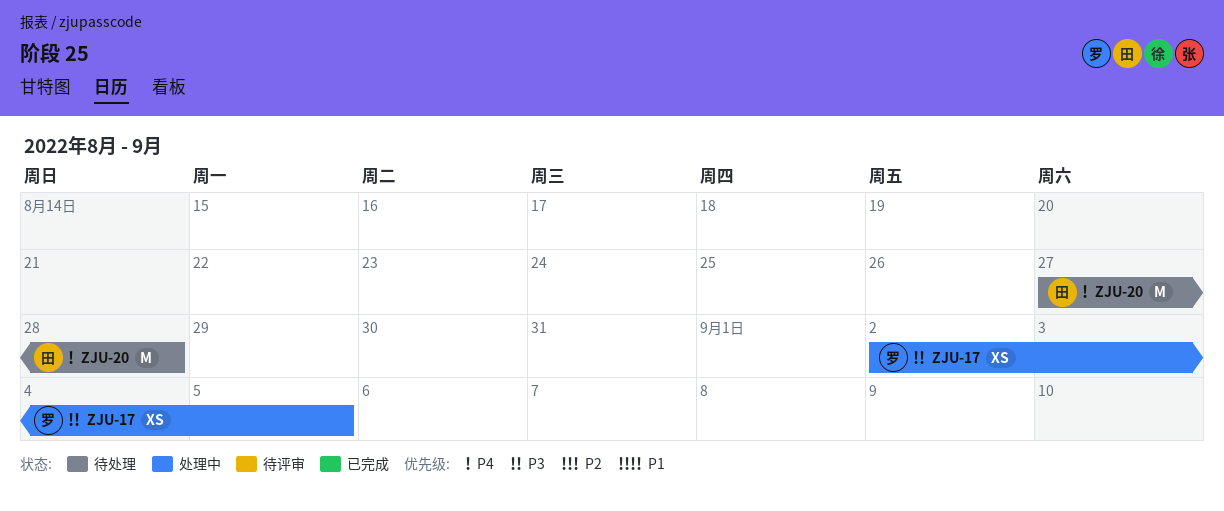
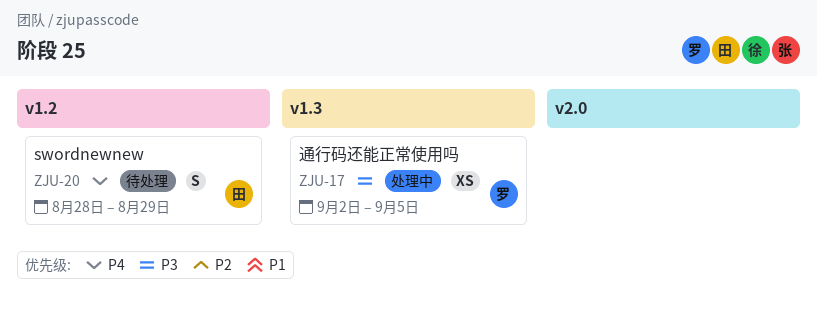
ZJU-20, estimate: M -> S
ZJU-20, start: Aug 27 -> Aug 28
ZJU-20, due: Aug 28 -> Aug 29

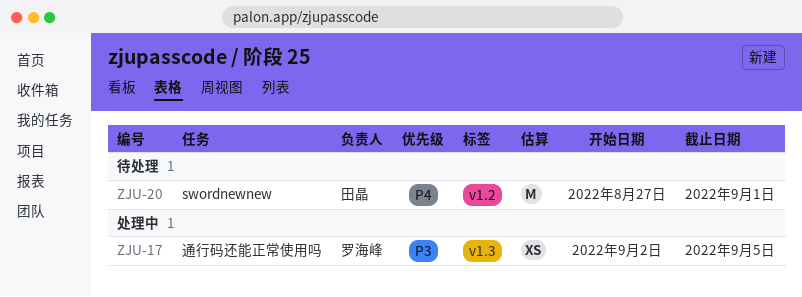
ZJU-20, estimate: S -> M
ZJU-20, start: Aug 28 -> Aug 27
ZJU-20, due: Aug 29 -> Sep 1

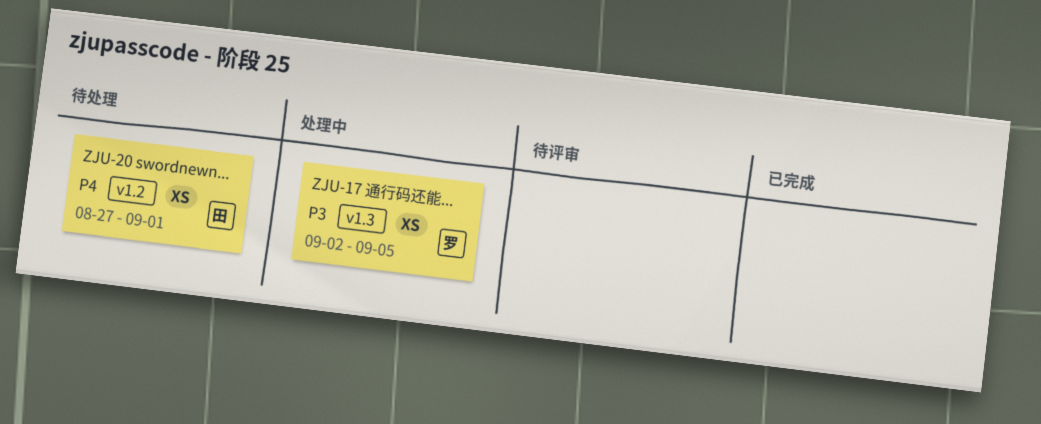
ZJU-20, estimate: M -> XS

